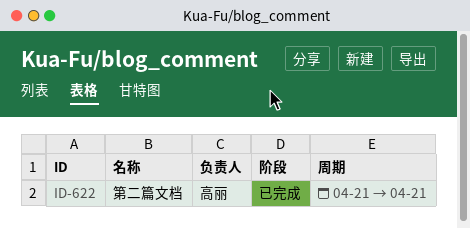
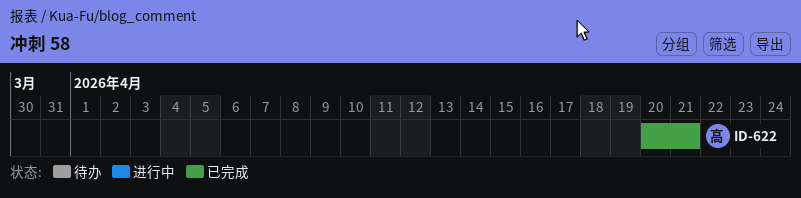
ID-622, start: Apr 21 -> Apr 20

